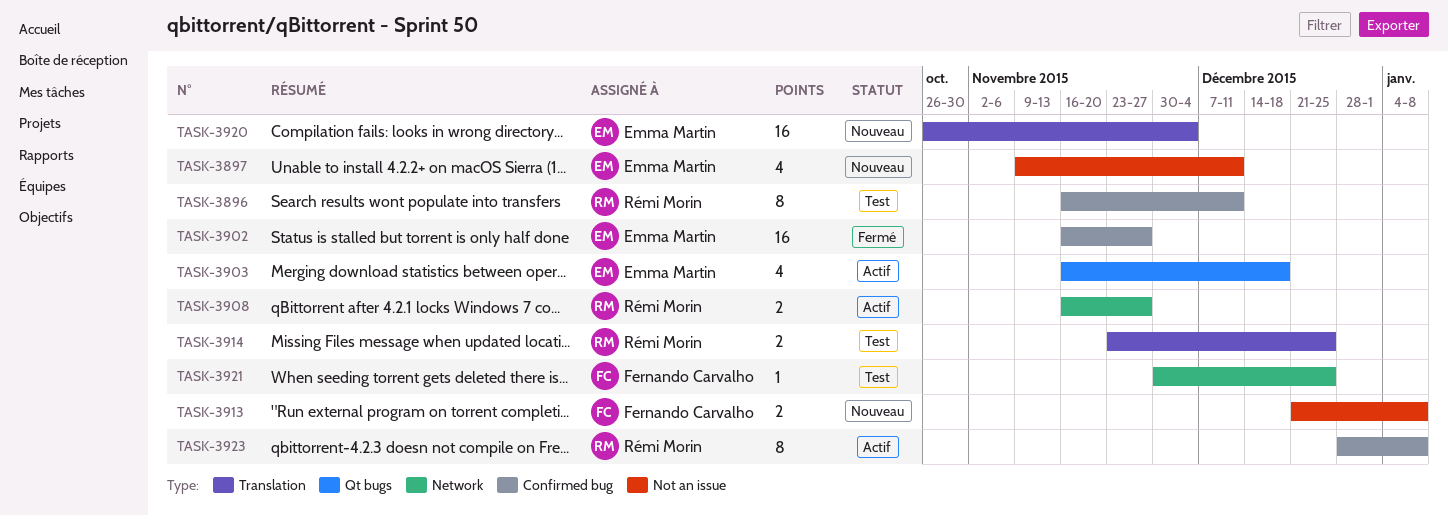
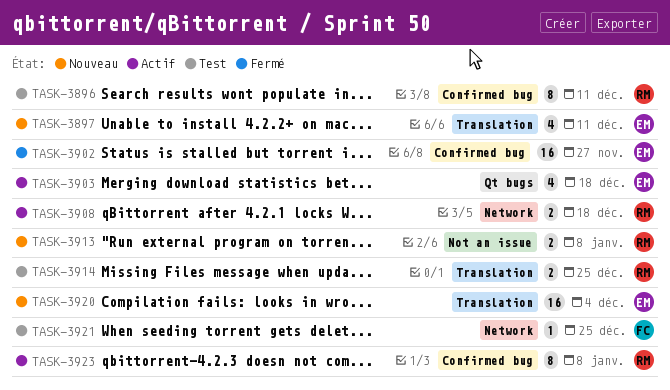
TASK-3897, label: Not an issue -> Translation
TASK-3908, due: Nov 27 -> Dec 18
TASK-3913, owner: Fernando Carvalho -> Rémi Morin

